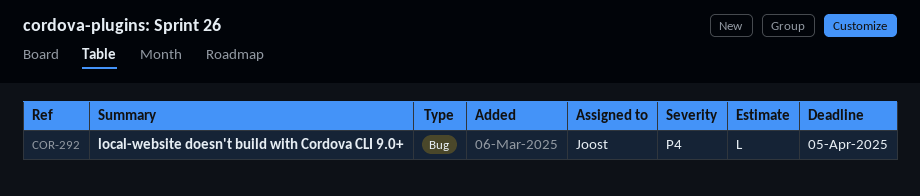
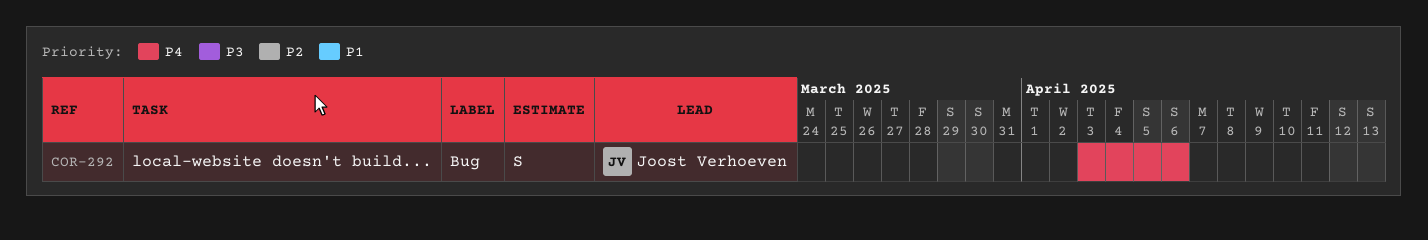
COR-292, estimate: L -> S
COR-292, due: Apr 5 -> Apr 6

